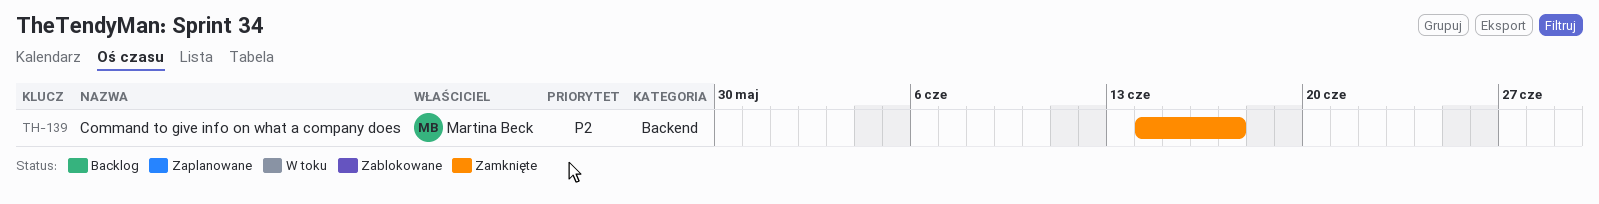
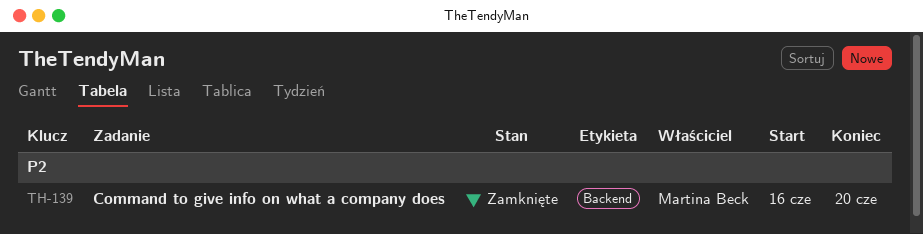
TH-139, start: Jun 14 -> Jun 16
TH-139, due: Jun 17 -> Jun 20

